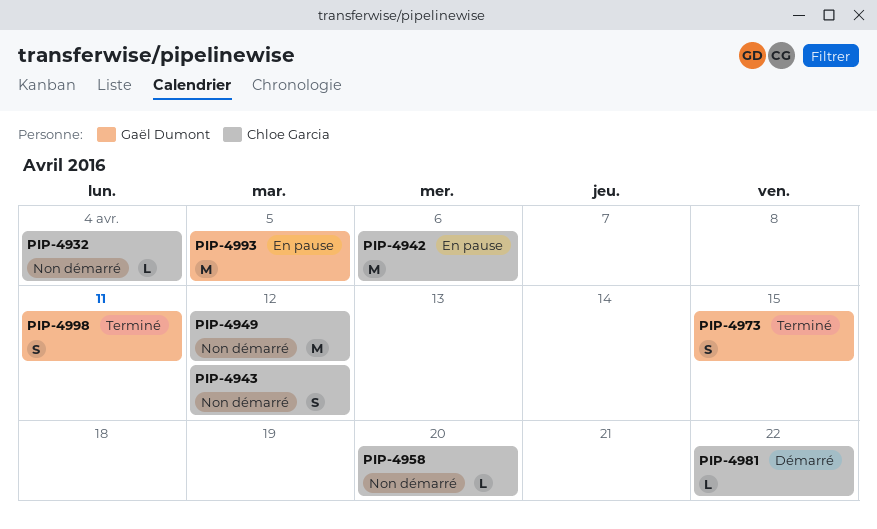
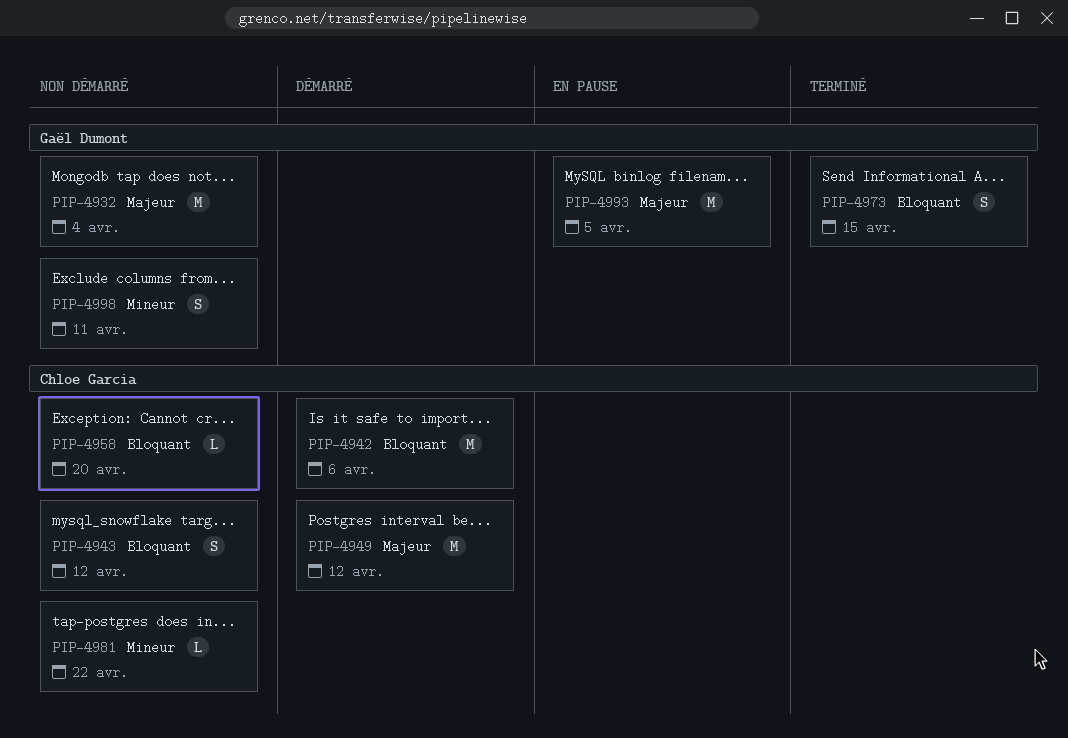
PIP-4932, owner: Chloe Garcia -> Gaël Dumont
PIP-4932, estimate: L -> M
PIP-4942, status: En pause -> Démarré
PIP-4949, status: Non démarré -> Démarré
PIP-4981, status: Démarré -> Non démarré
PIP-4998, status: Terminé -> Non démarré

